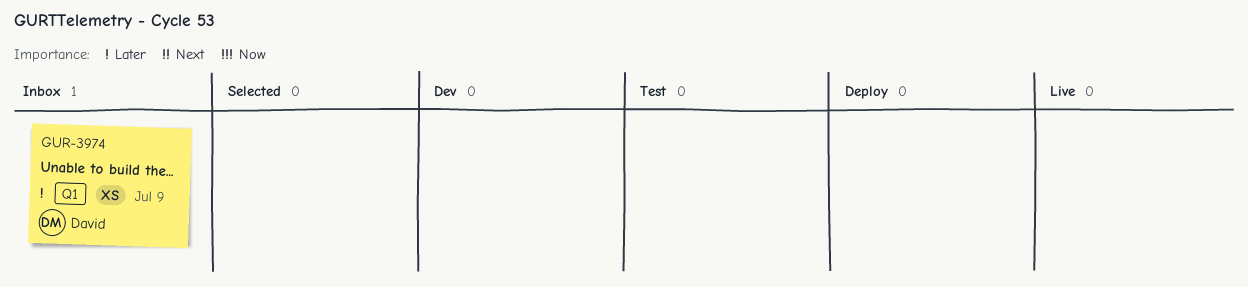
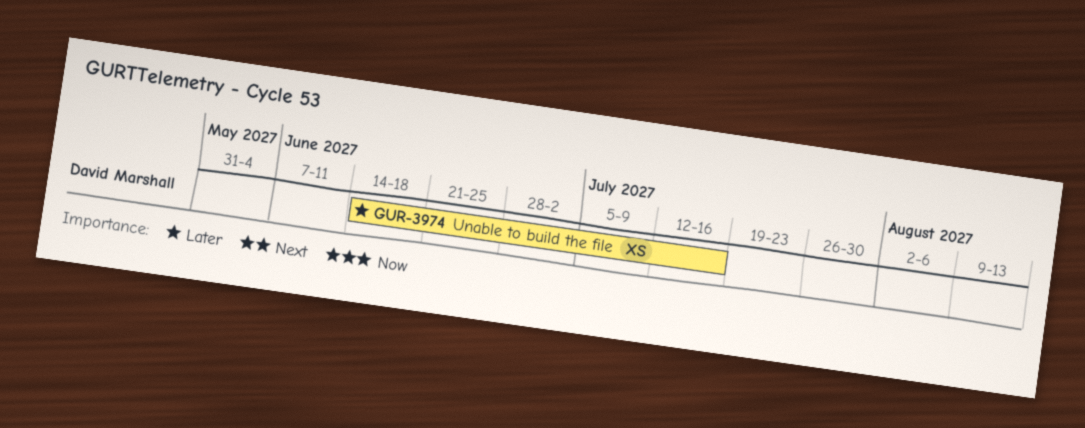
GUR-3974, due: Jul 9 -> Jul 16

